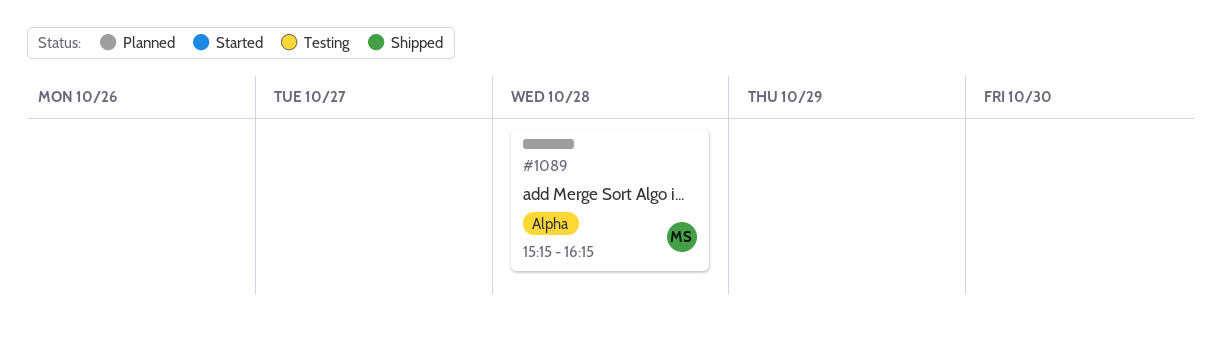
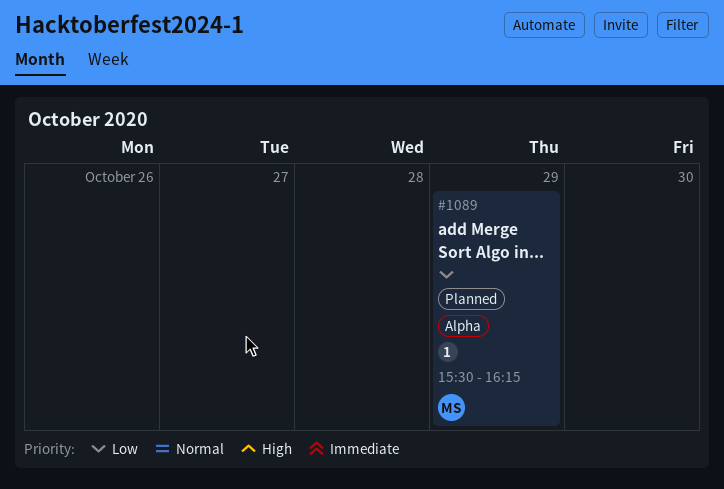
#1089, day: Oct 28 -> Oct 29
#1089, begins: 15:15 -> 15:30

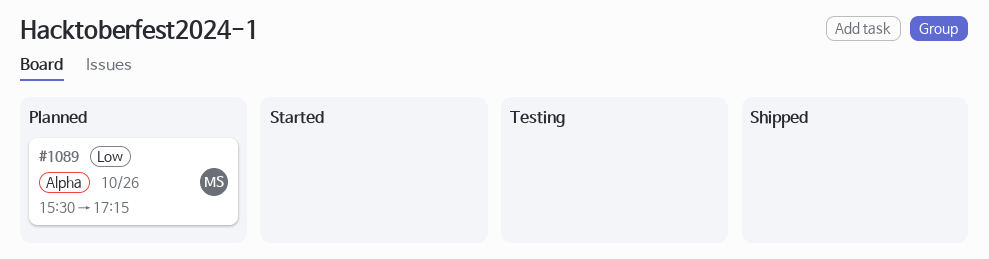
#1089, day: Oct 29 -> Oct 26
#1089, ends: 16:15 -> 17:15

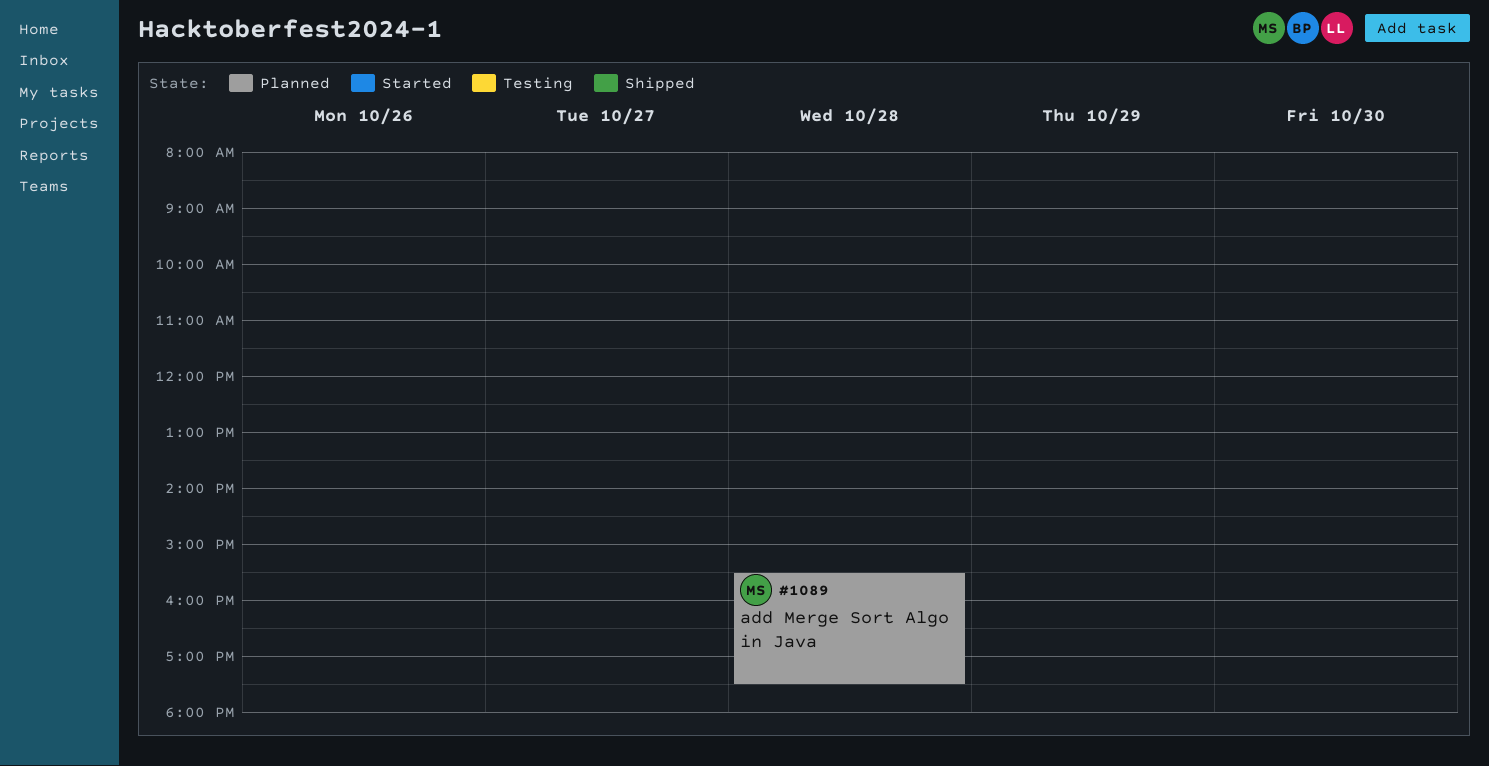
#1089, day: Oct 26 -> Oct 28
#1089, ends: 17:15 -> 17:30

